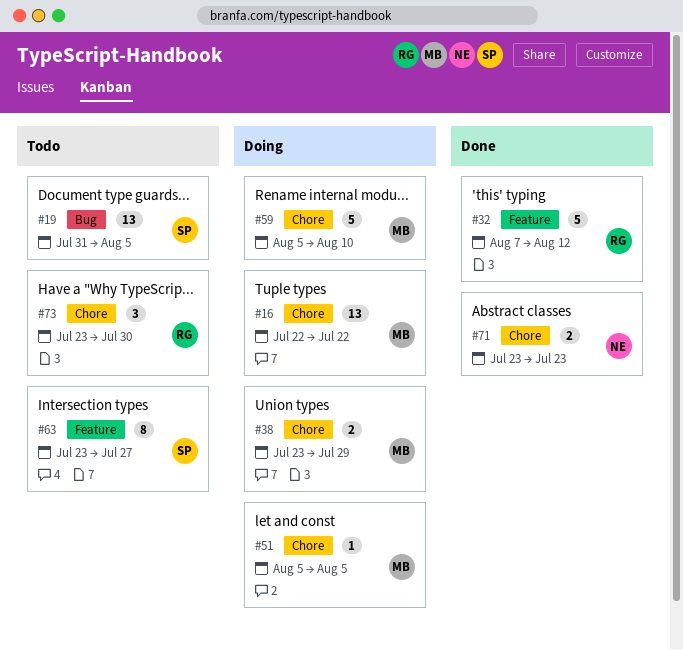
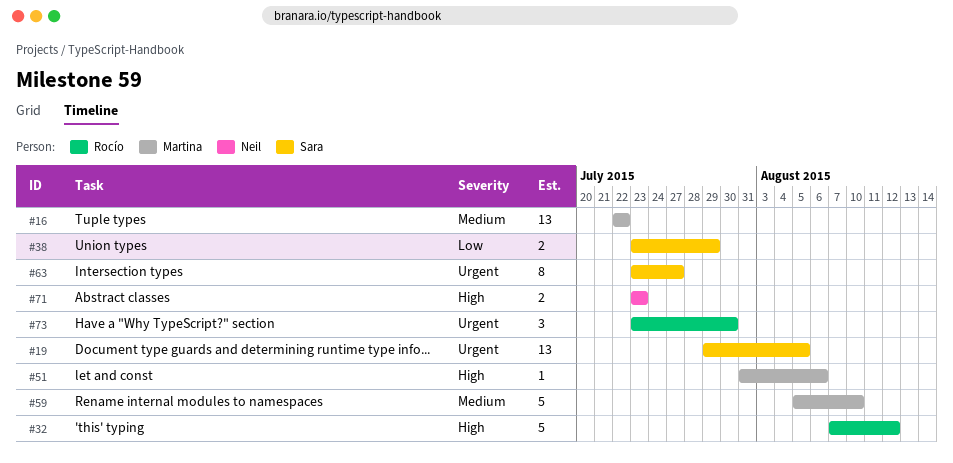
#19, start: Jul 31 -> Jul 29
#38, owner: Martina -> Sara
#51, start: Aug 5 -> Jul 31
#51, due: Aug 5 -> Aug 6

